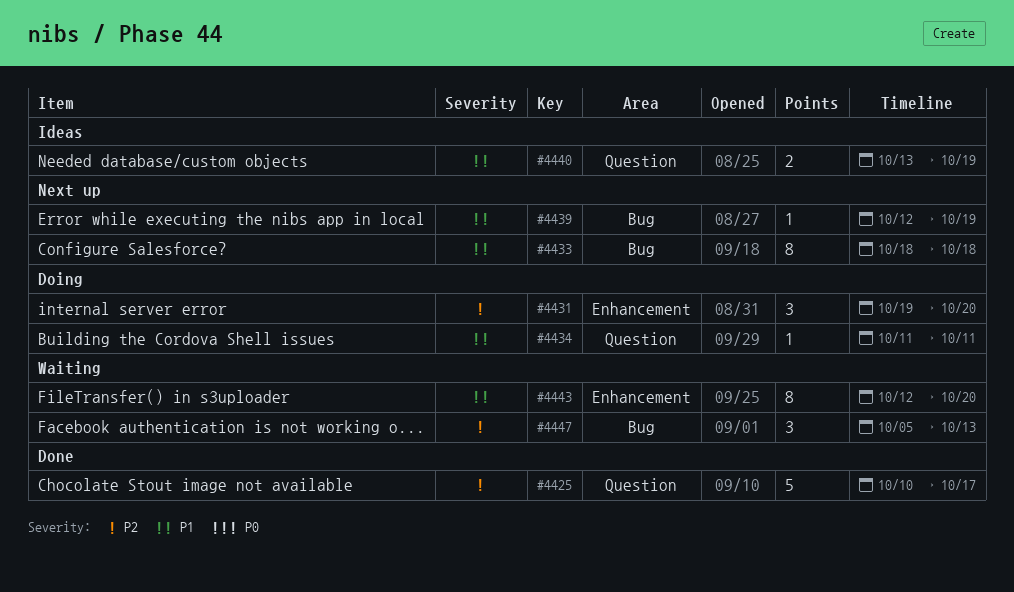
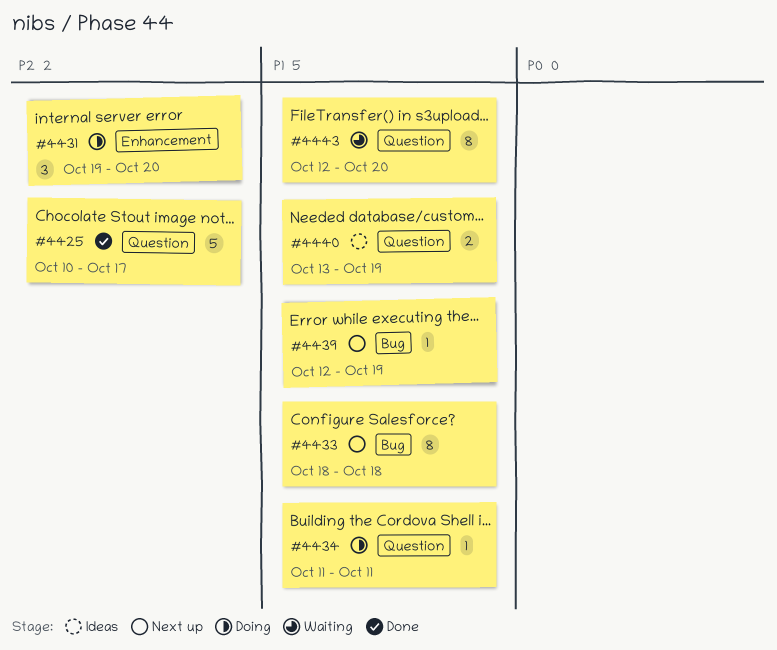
#4443, label: Enhancement -> Question
#4447: present -> none

